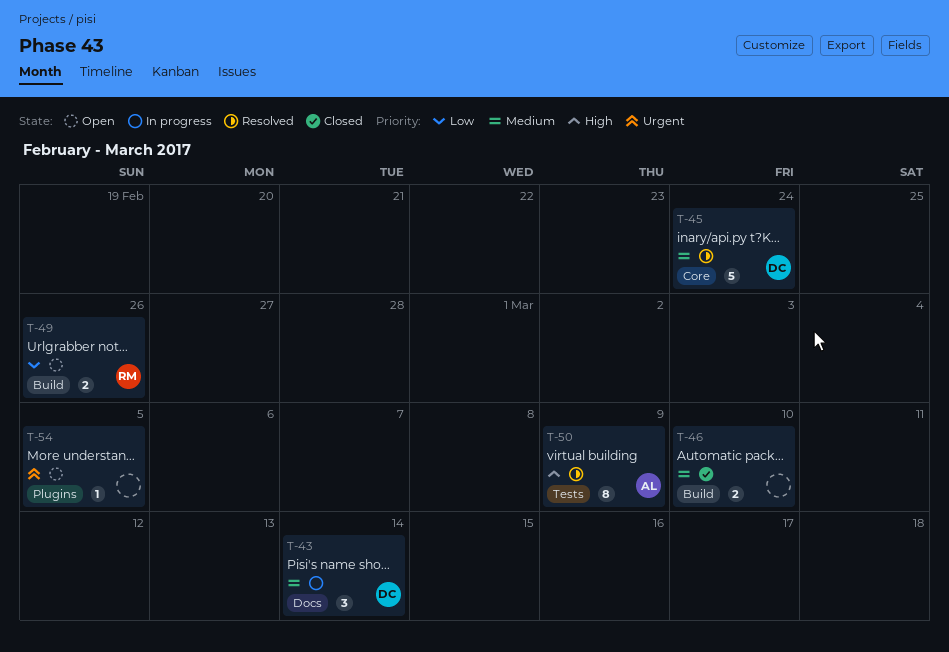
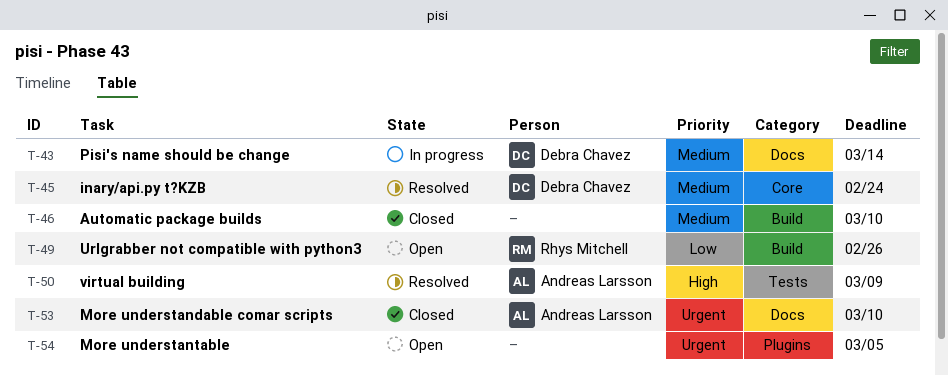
T-53: none -> present

